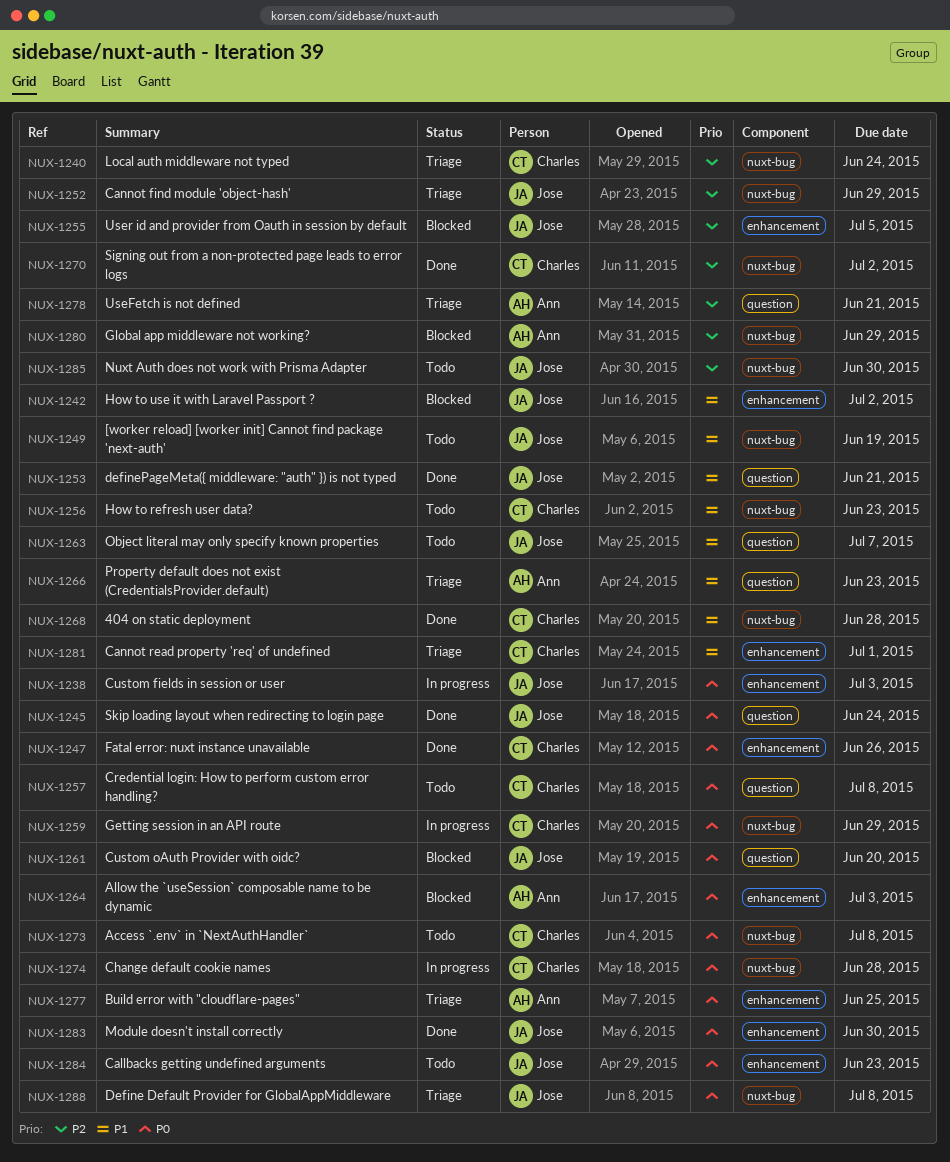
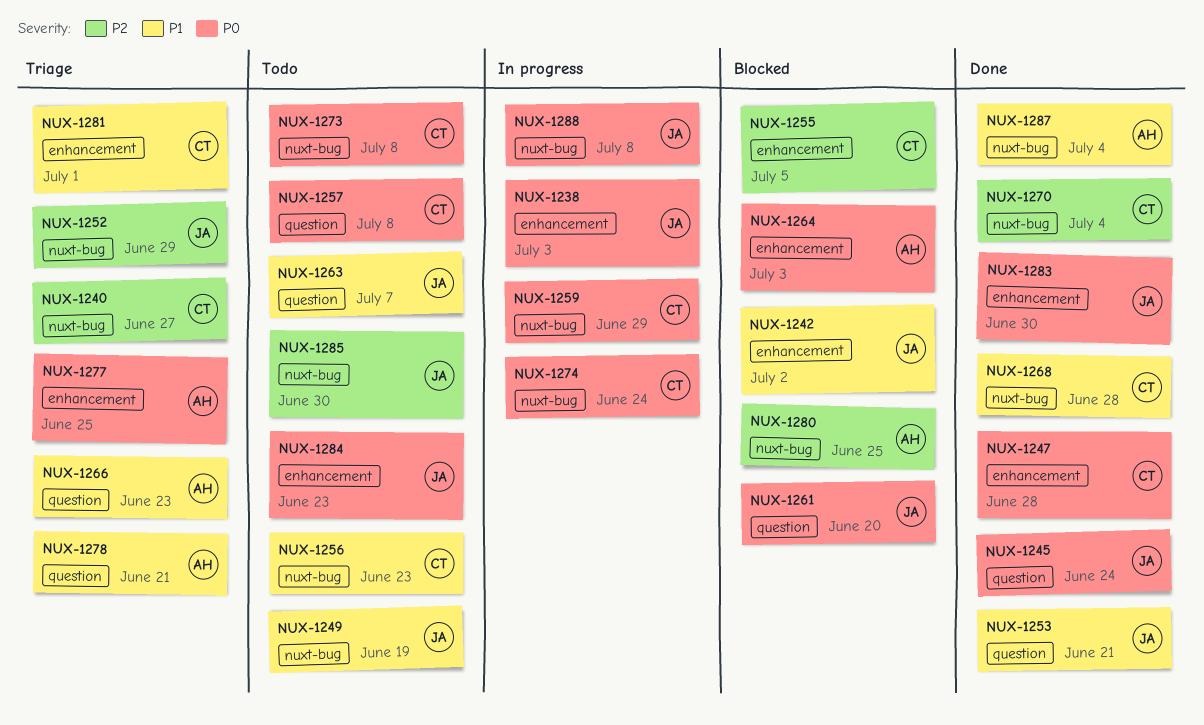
NUX-1240, due: Jun 24 -> Jun 27
NUX-1247, due: Jun 26 -> Jun 28
NUX-1255, owner: Jose -> Charles
NUX-1270, due: Jul 2 -> Jul 4
NUX-1274, due: Jun 28 -> Jun 24
NUX-1278, priority: P2 -> P1
NUX-1280, due: Jun 29 -> Jun 25
NUX-1287: none -> present
NUX-1288, status: Triage -> In progress

